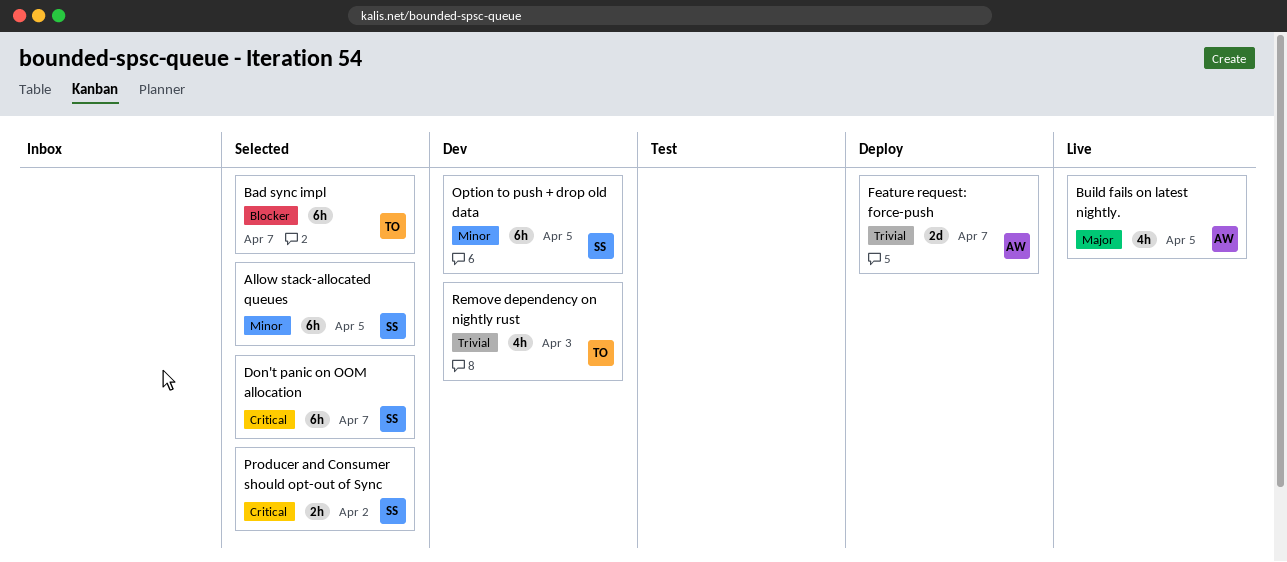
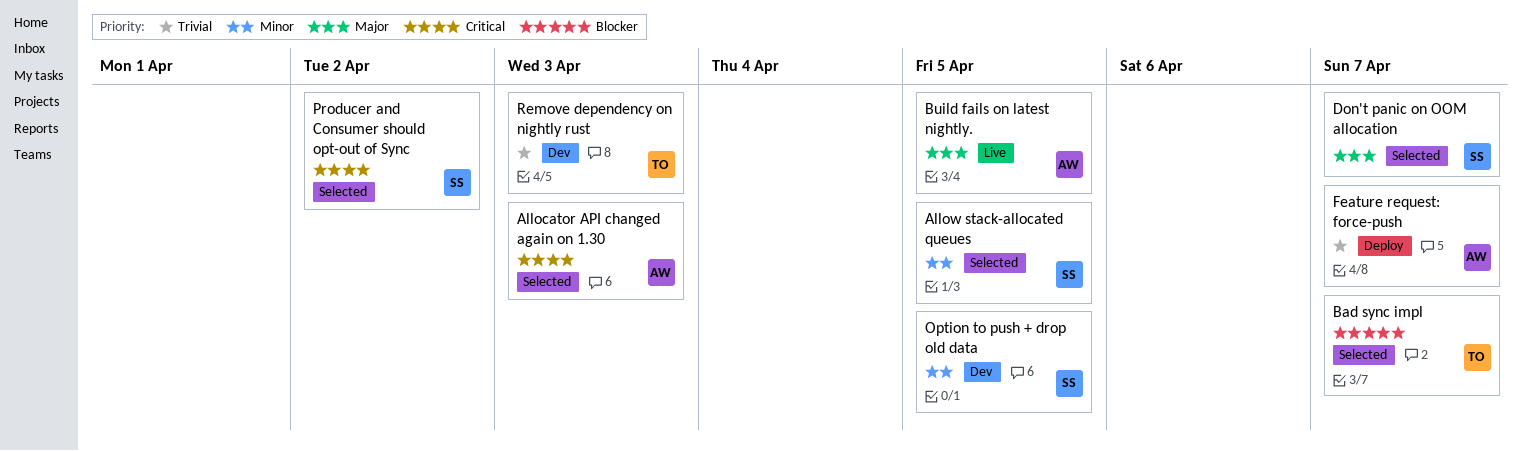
Allocator API changed again on 1.30: none -> present
Don't panic on OOM allocation, priority: Critical -> Major

